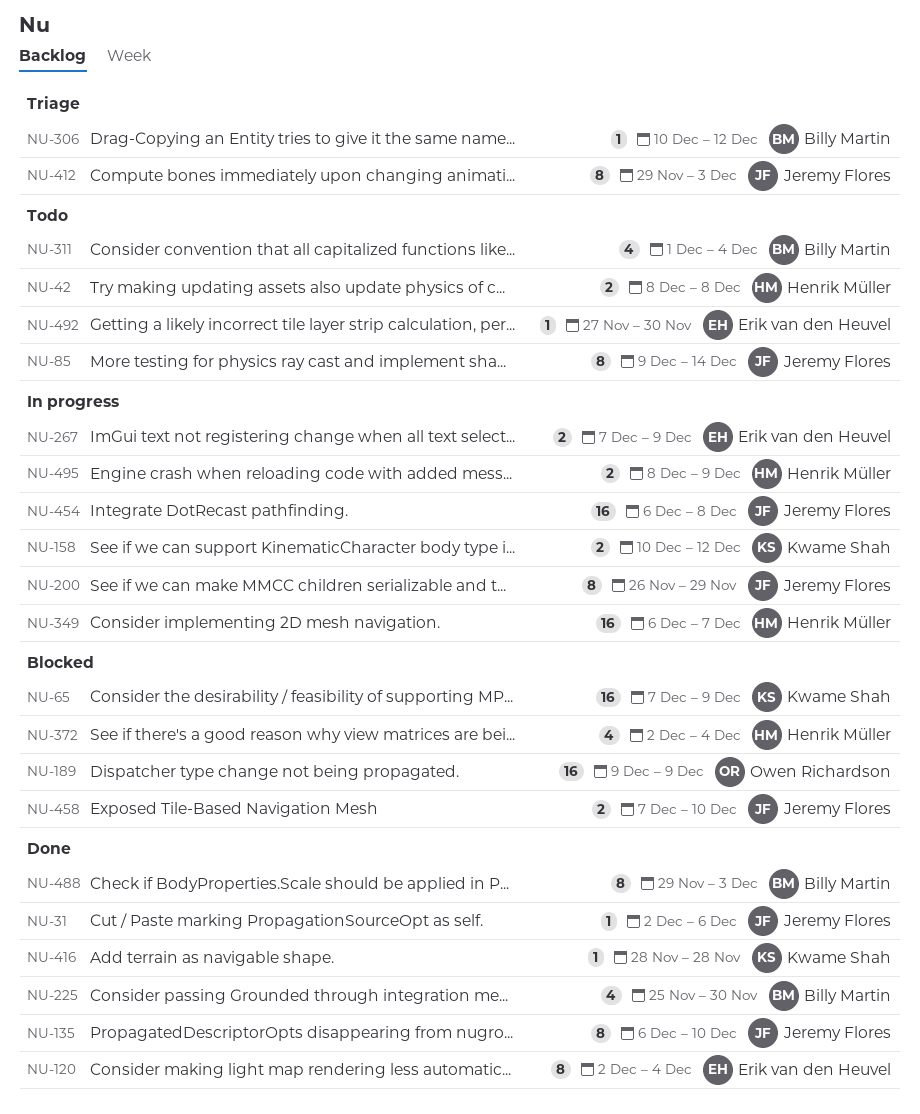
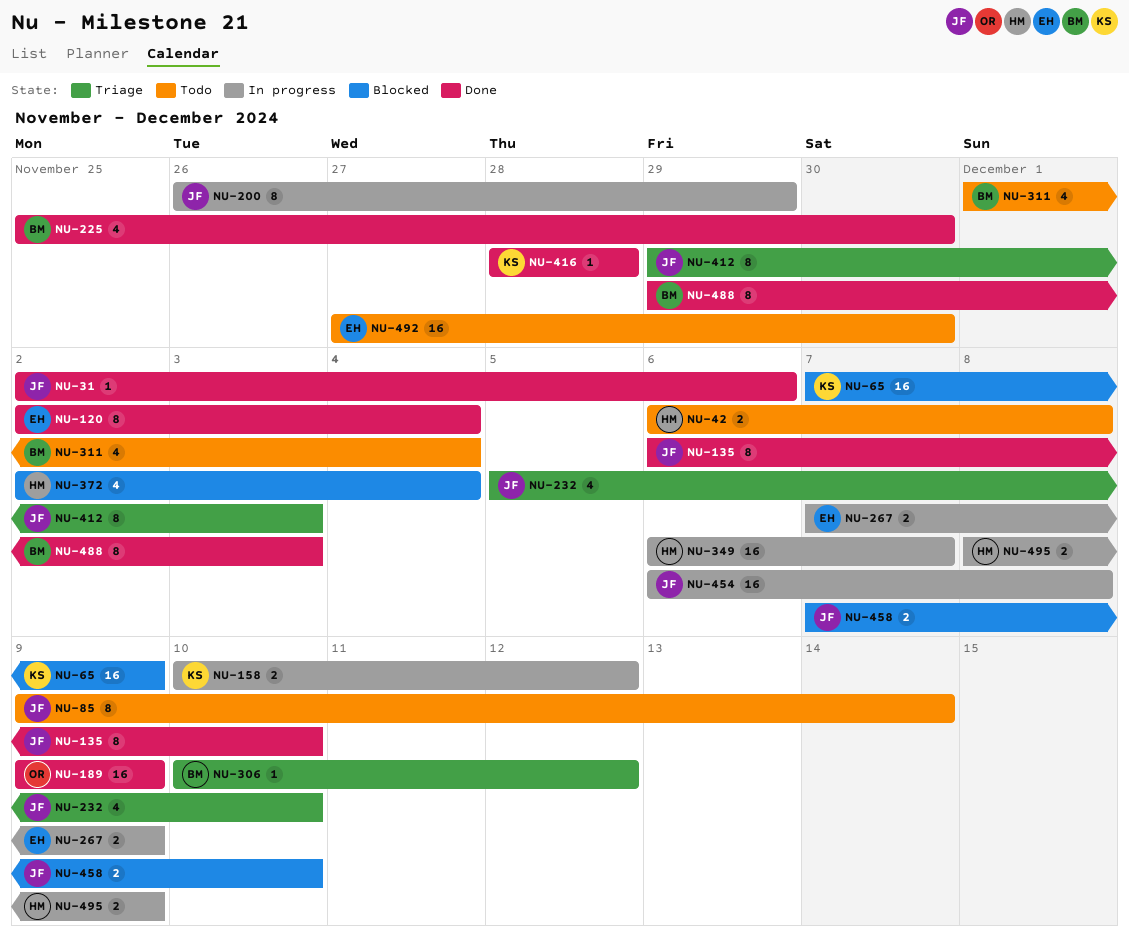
NU-42, start: Dec 8 -> Dec 6
NU-189, status: Blocked -> Done
NU-232: none -> present
NU-492, estimate: 1 -> 16

